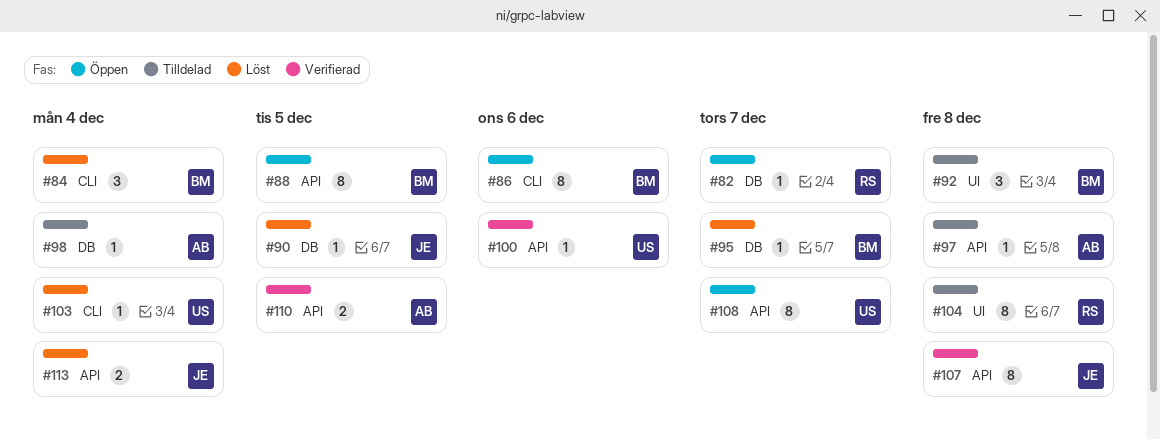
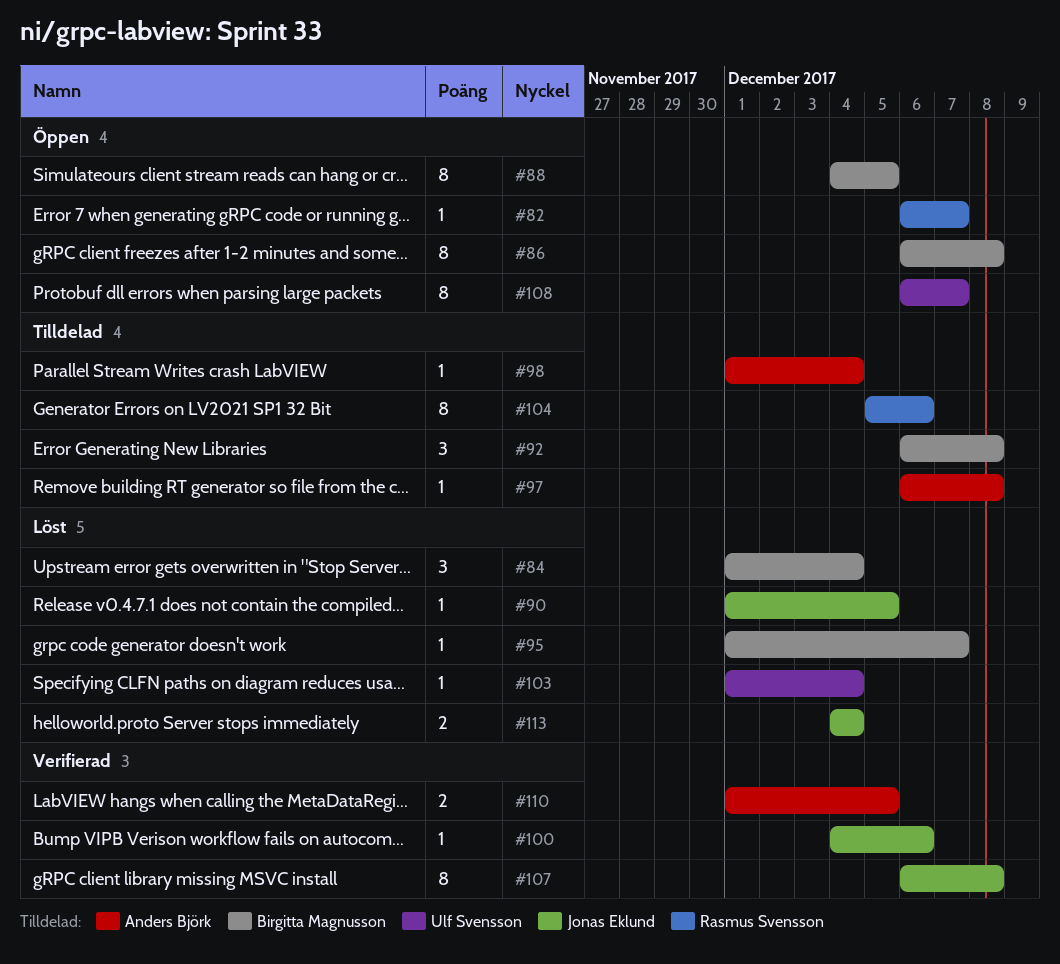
#86, due: Dec 6 -> Dec 8
#100, owner: Ulf Svensson -> Jonas Eklund
#104, due: Dec 8 -> Dec 6

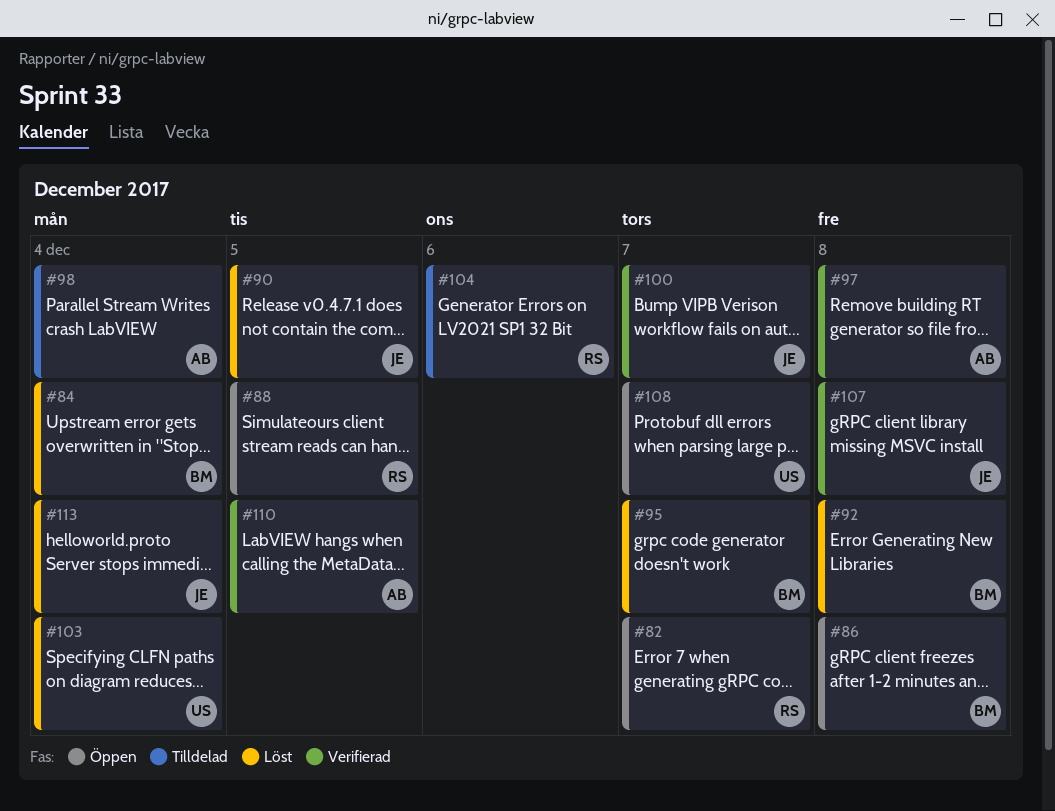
#88, owner: Birgitta Magnusson -> Rasmus Svensson
#92, status: Tilldelad -> Löst
#97, status: Tilldelad -> Verifierad
#100, due: Dec 6 -> Dec 7

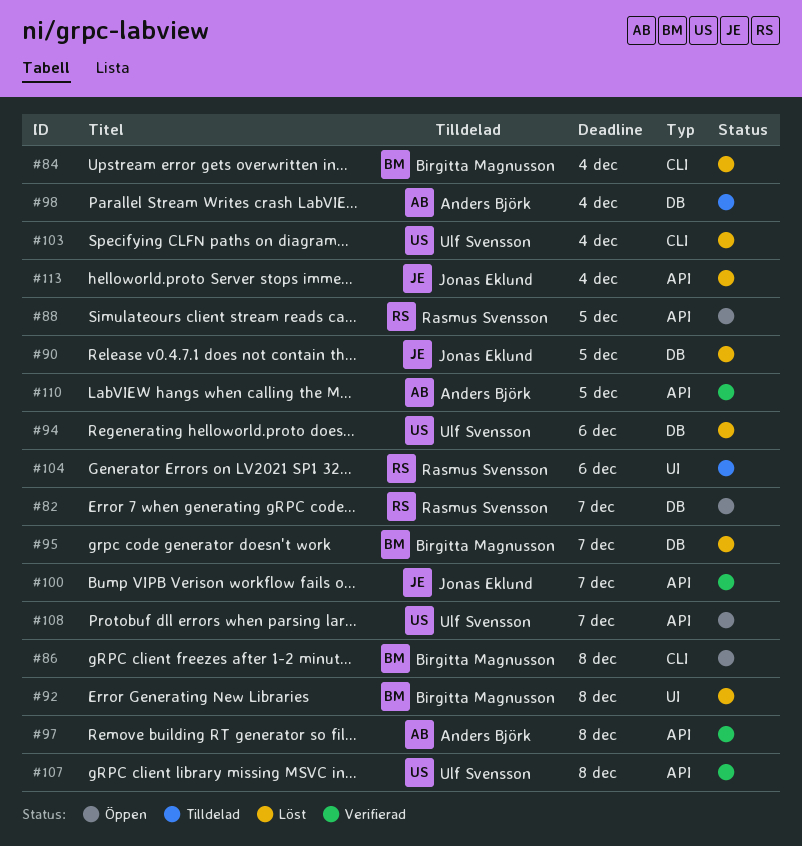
#94: none -> present
#107, owner: Jonas Eklund -> Ulf Svensson

